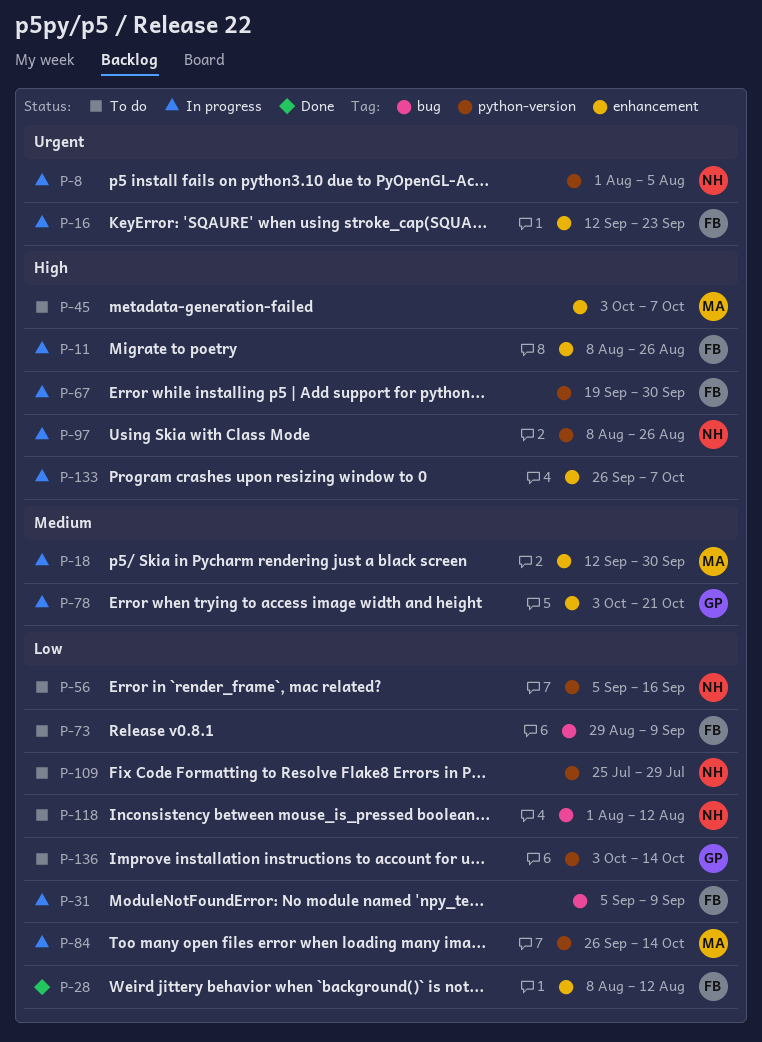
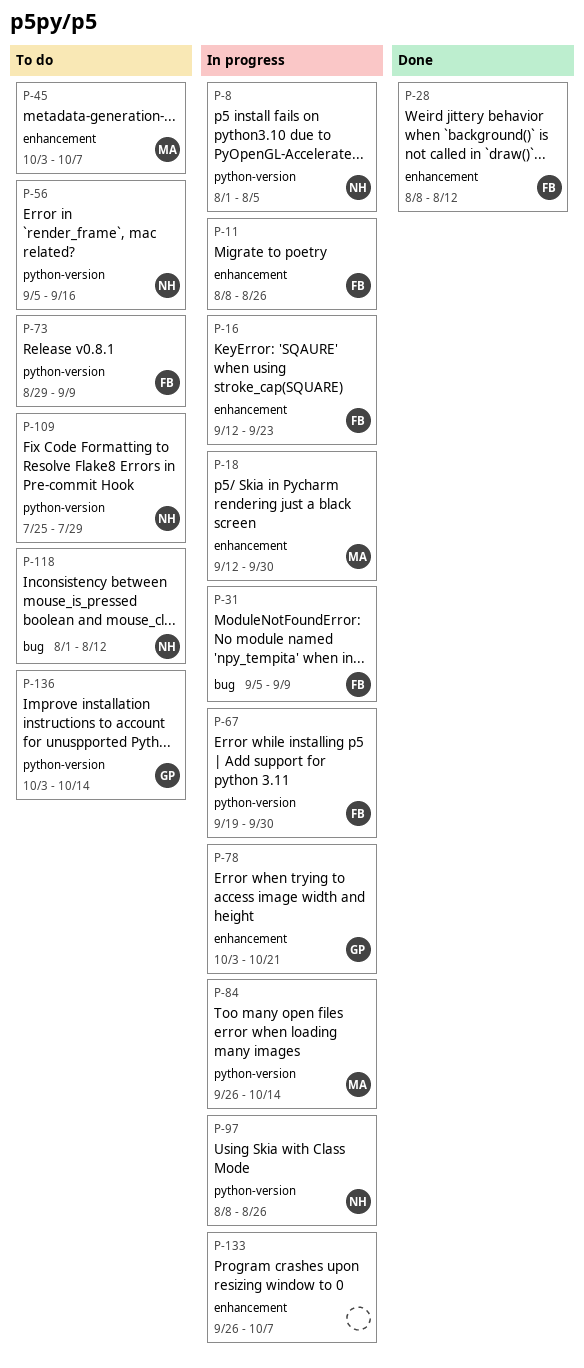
P-73, label: bug -> python-version

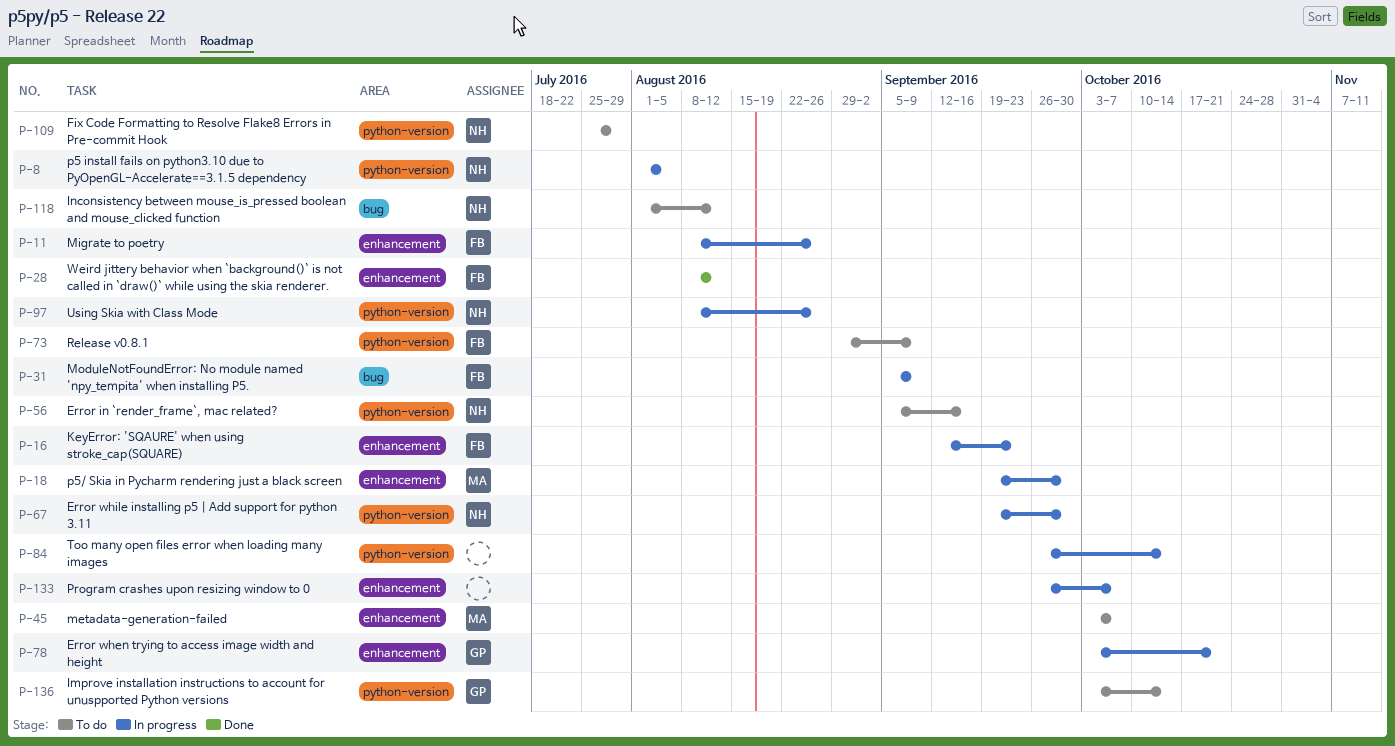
P-18, start: Sep 12 -> Sep 19
P-67, owner: FB -> NH
P-84, owner: MA -> none

